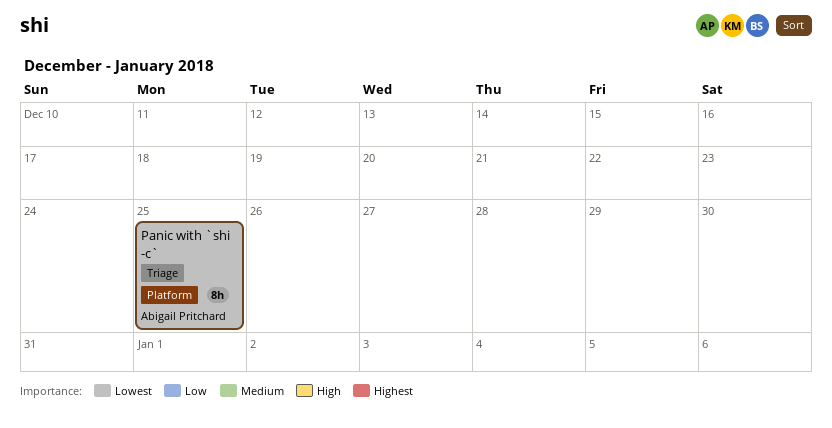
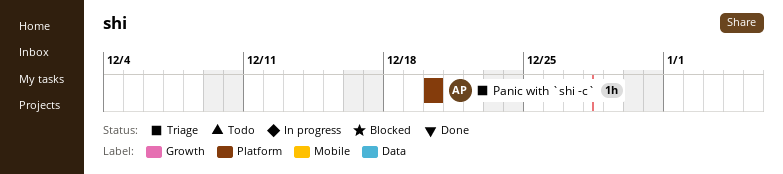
Panic with `shi -c`, estimate: 8h -> 1h
Panic with `shi -c`, due: Dec 25 -> Dec 20

